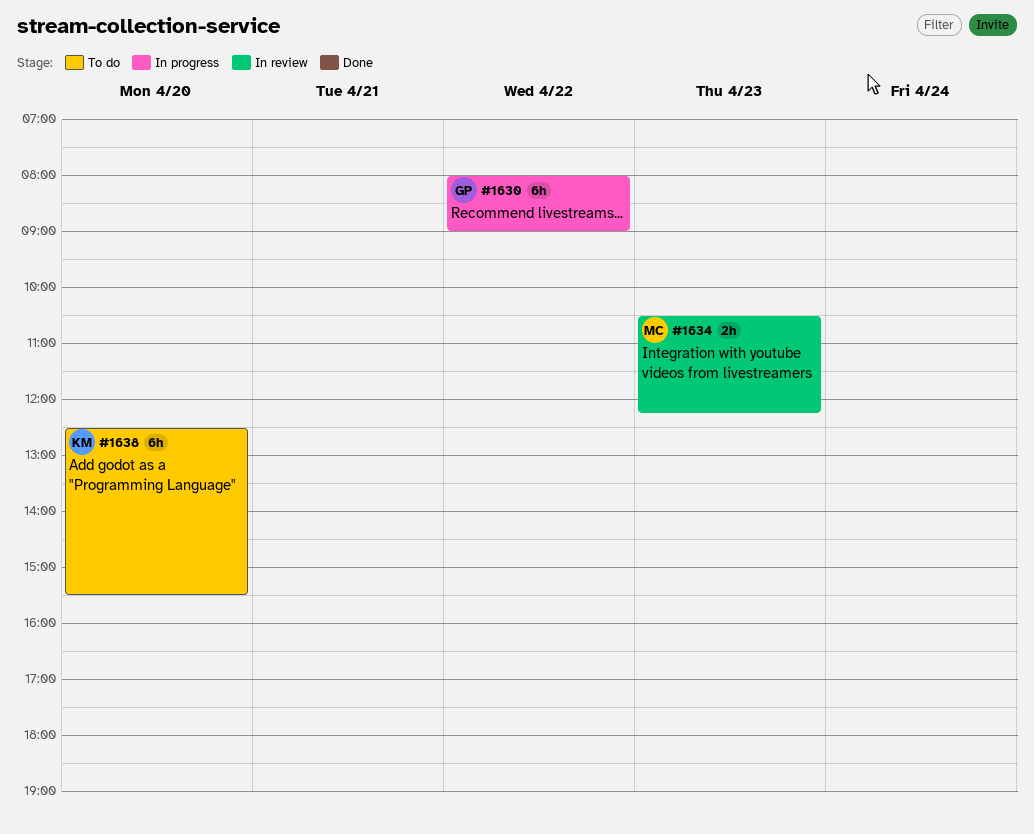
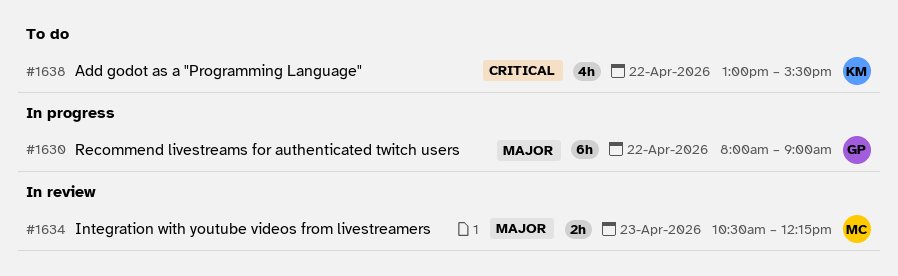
#1638, estimate: 6h -> 4h
#1638, day: Apr 20 -> Apr 22
#1638, begins: 12:30 -> 13:00

